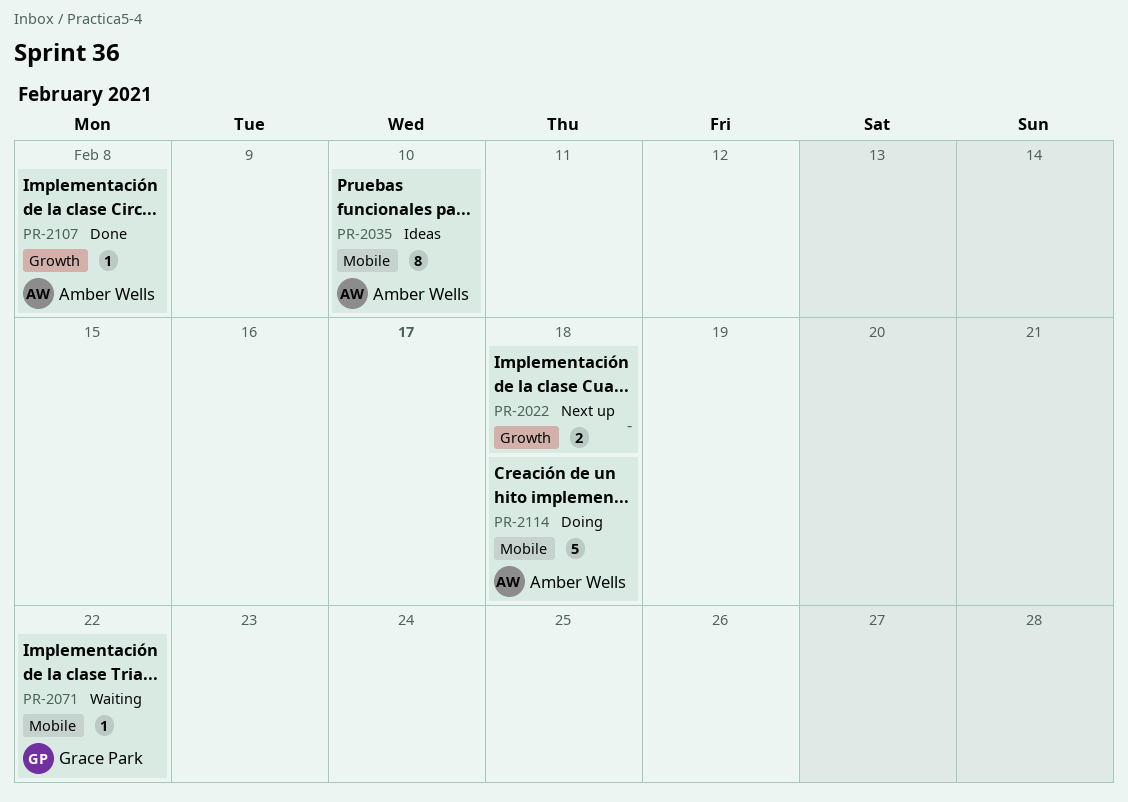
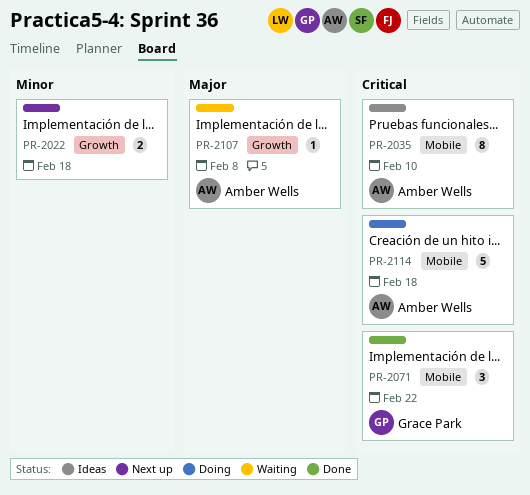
PR-2071, status: Waiting -> Done
PR-2071, estimate: 1 -> 3
PR-2107, status: Done -> Waiting

